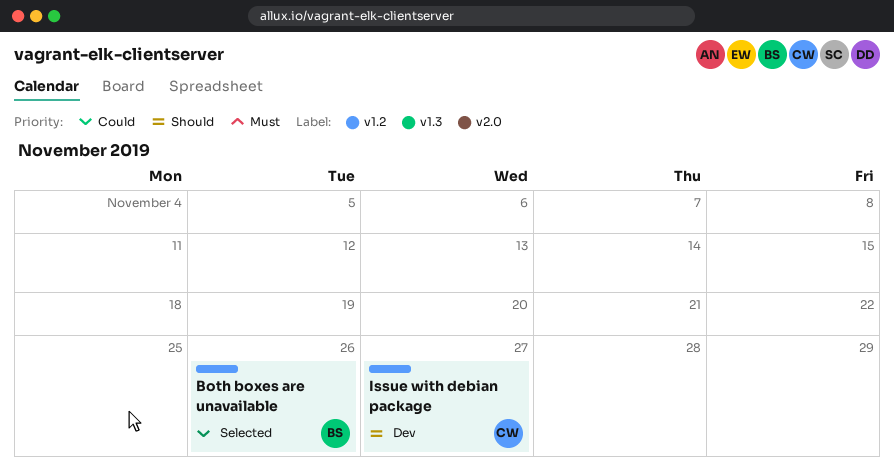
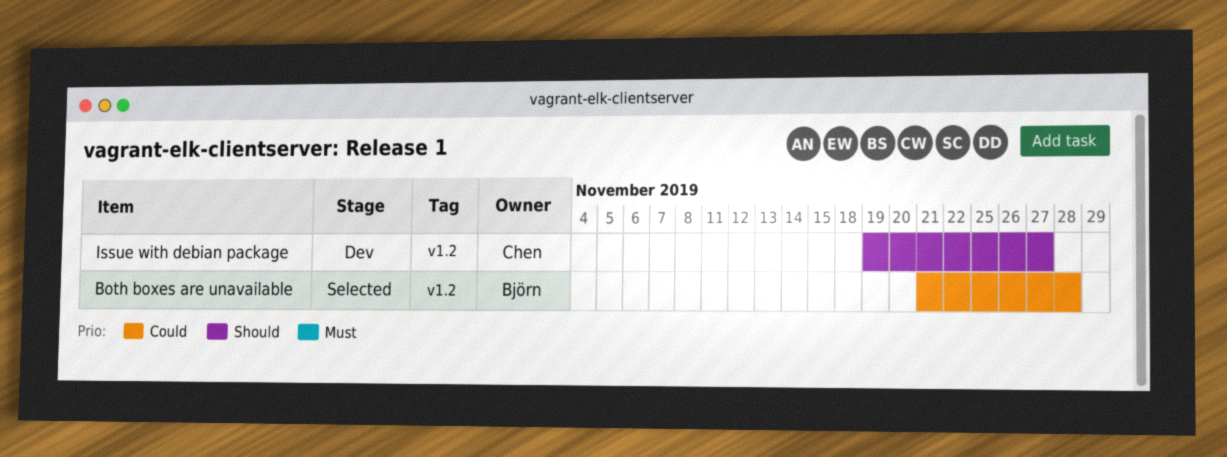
Both boxes are unavailable, due: Nov 26 -> Nov 28

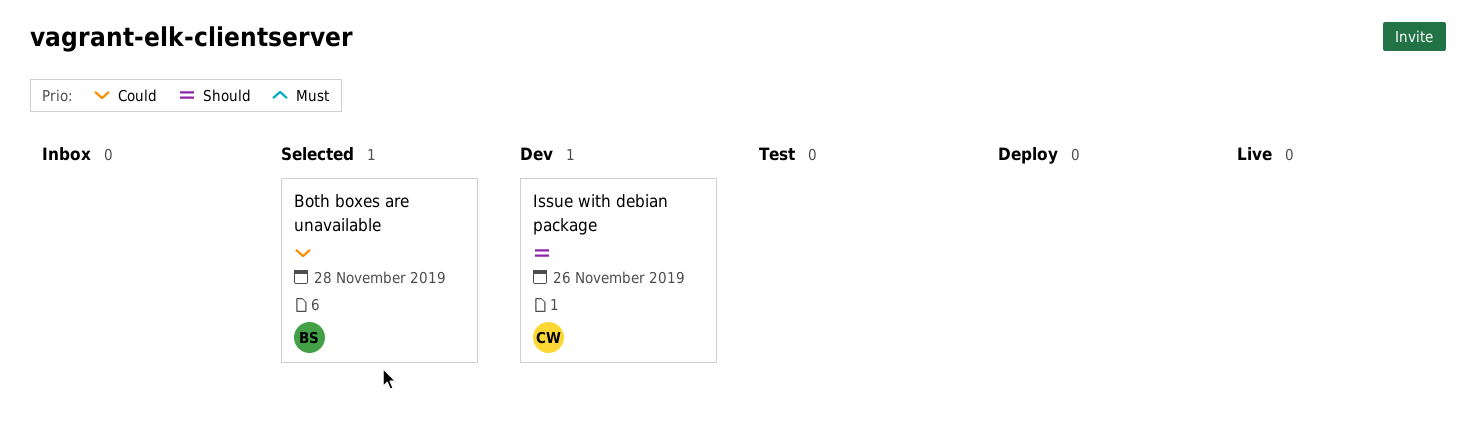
Issue with debian package, due: Nov 27 -> Nov 26

